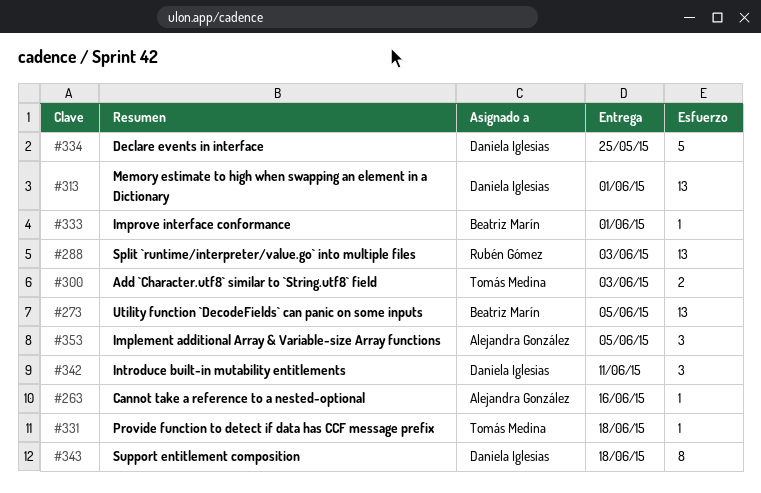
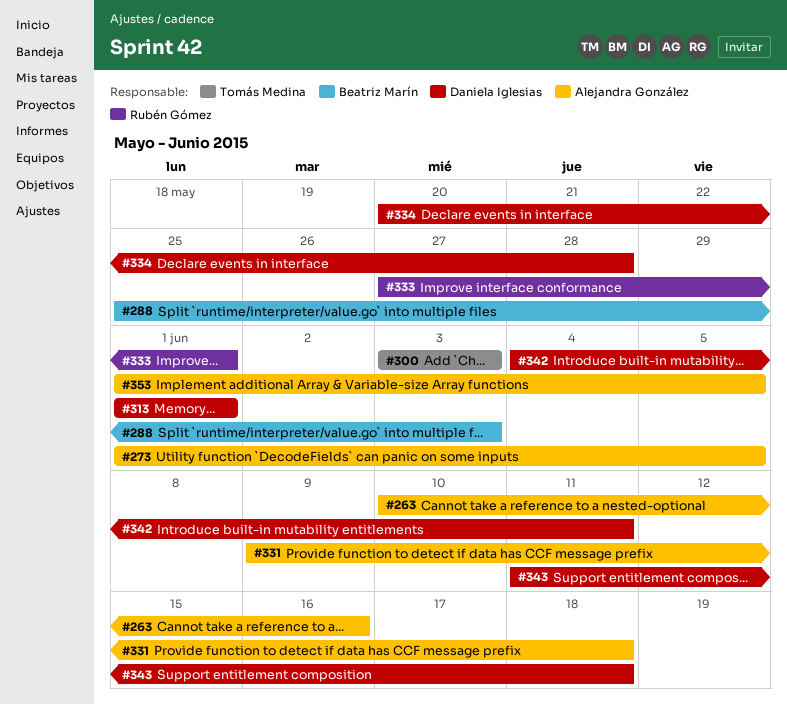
#273, owner: Beatriz Marín -> Alejandra González
#288, owner: Rubén Gómez -> Beatriz Marín
#331, owner: Tomás Medina -> Alejandra González
#333, owner: Beatriz Marín -> Rubén Gómez
#334, due: May 25 -> May 28

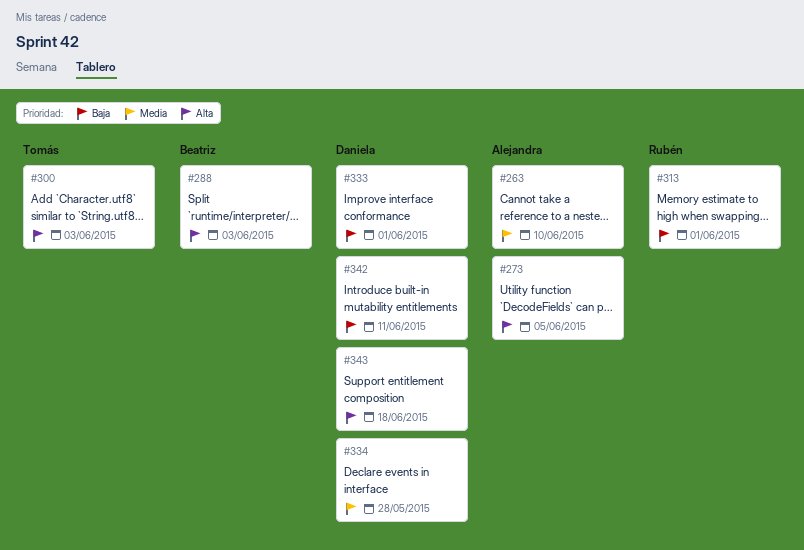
#263, due: Jun 16 -> Jun 10
#313, owner: Daniela Iglesias -> Rubén Gómez
#331: present -> none
#333, owner: Rubén Gómez -> Daniela Iglesias
#353: present -> none

